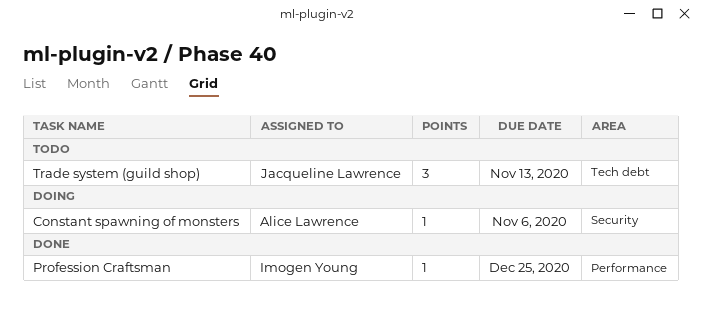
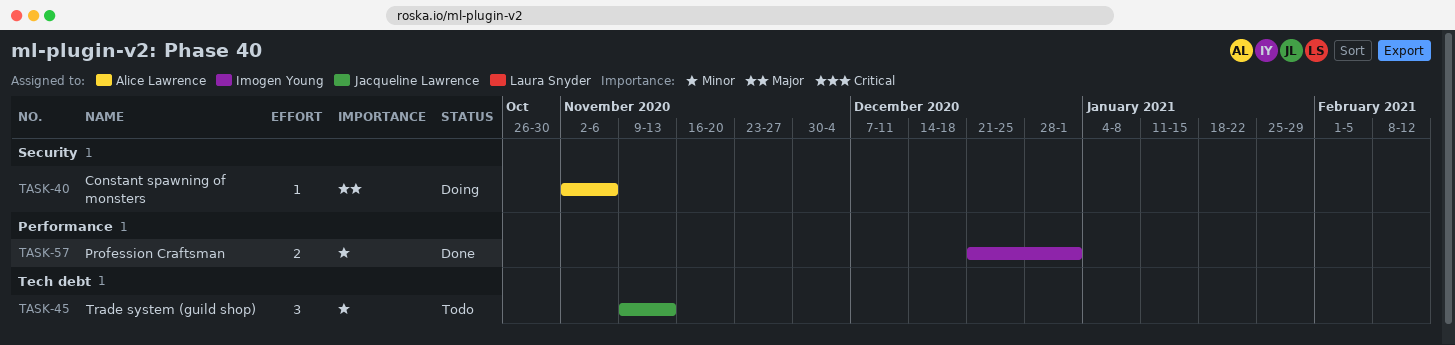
Profession Craftsman, estimate: 1 -> 2
Profession Craftsman, due: Dec 25 -> Jan 1

